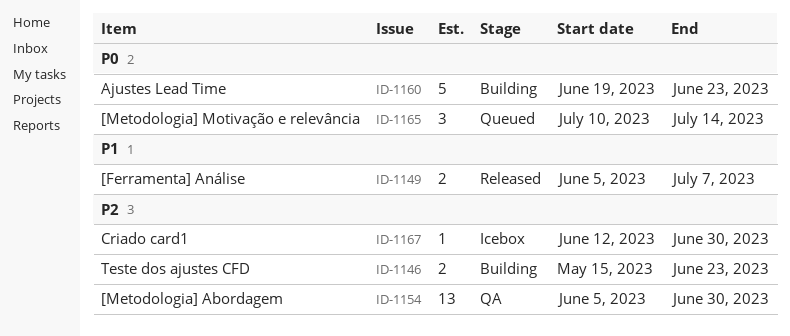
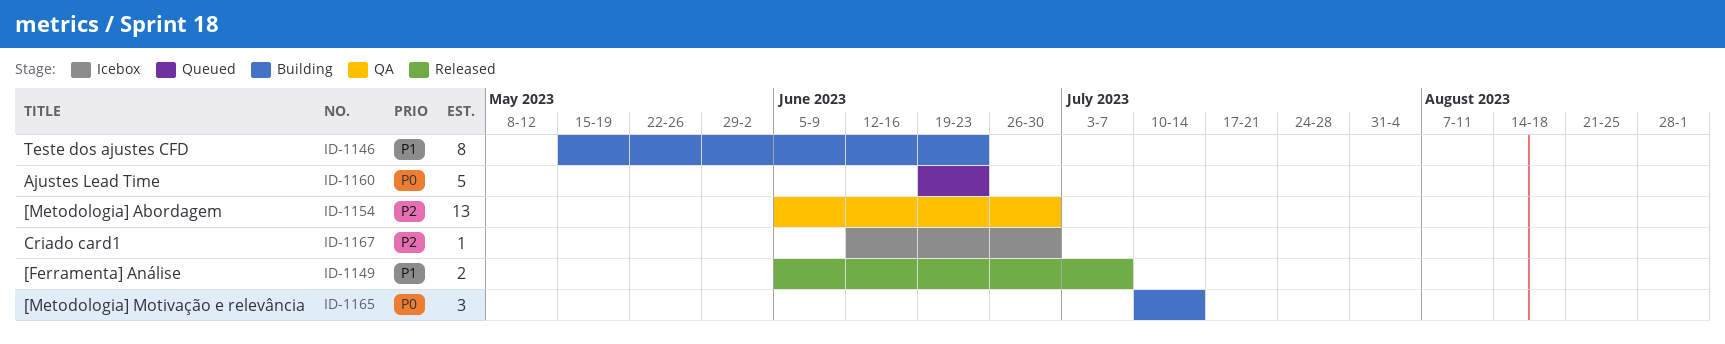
ID-1146, priority: P2 -> P1
ID-1146, estimate: 2 -> 8
ID-1160, status: Building -> Queued
ID-1165, status: Queued -> Building

